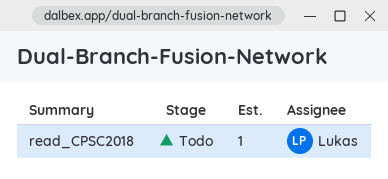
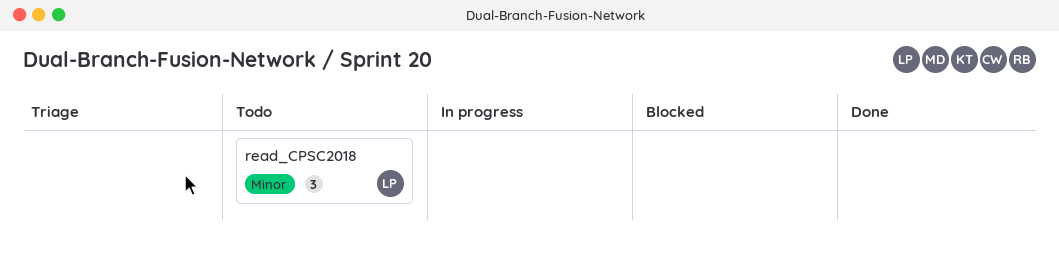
read_CPSC2018, estimate: 1 -> 3

